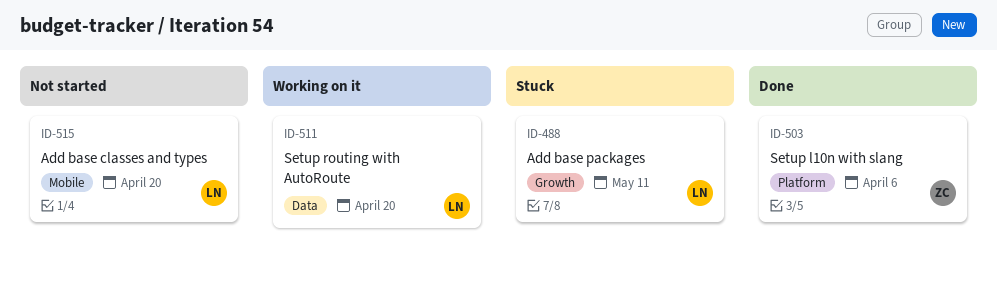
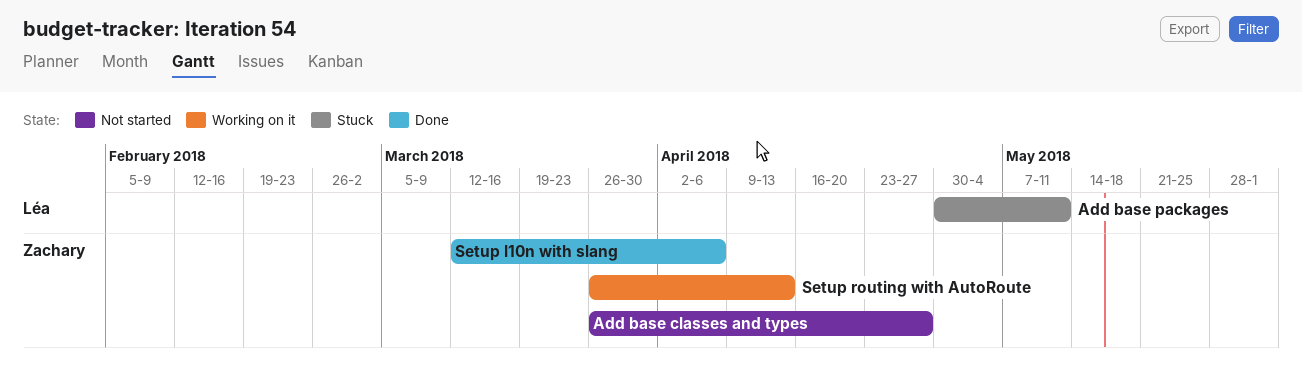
Add base classes and types, owner: Léa -> Zachary
Add base classes and types, due: Apr 20 -> Apr 27
Setup routing with AutoRoute, owner: Léa -> Zachary
Setup routing with AutoRoute, due: Apr 20 -> Apr 13

